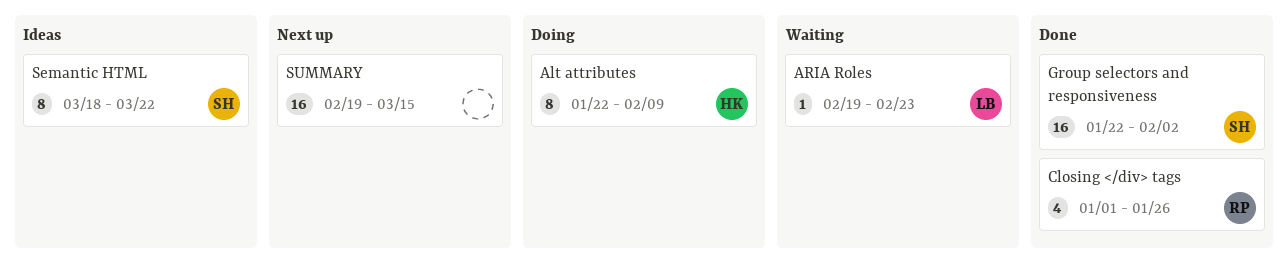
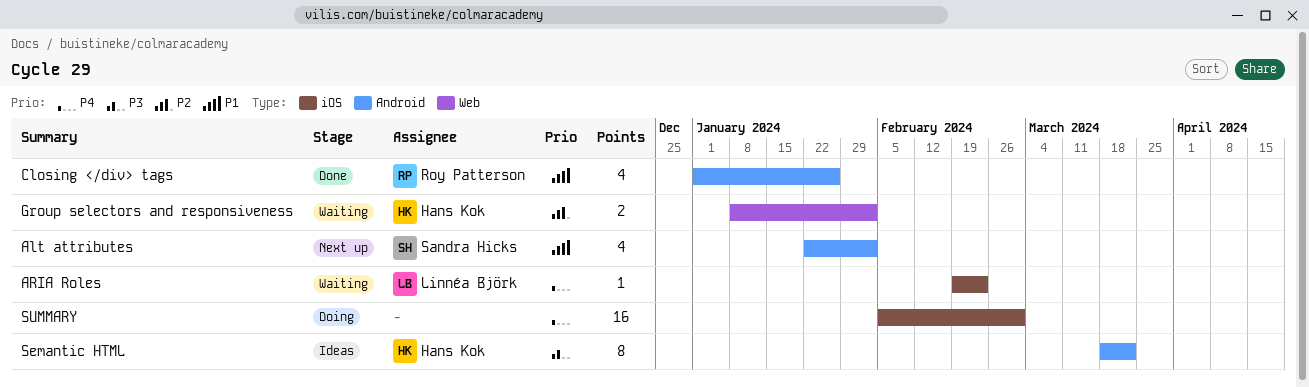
Alt attributes, status: Doing -> Next up
Alt attributes, owner: Hans Kok -> Sandra Hicks
Alt attributes, estimate: 8 -> 4
Alt attributes, due: Feb 9 -> Feb 2
Group selectors and responsiveness, status: Done -> Waiting
Group selectors and responsiveness, owner: Sandra Hicks -> Hans Kok
Group selectors and responsiveness, estimate: 16 -> 2
Group selectors and responsiveness, start: Jan 22 -> Jan 8
Semantic HTML, owner: Sandra Hicks -> Hans Kok
SUMMARY, status: Next up -> Doing
SUMMARY, start: Feb 19 -> Feb 5
SUMMARY, due: Mar 15 -> Mar 1

